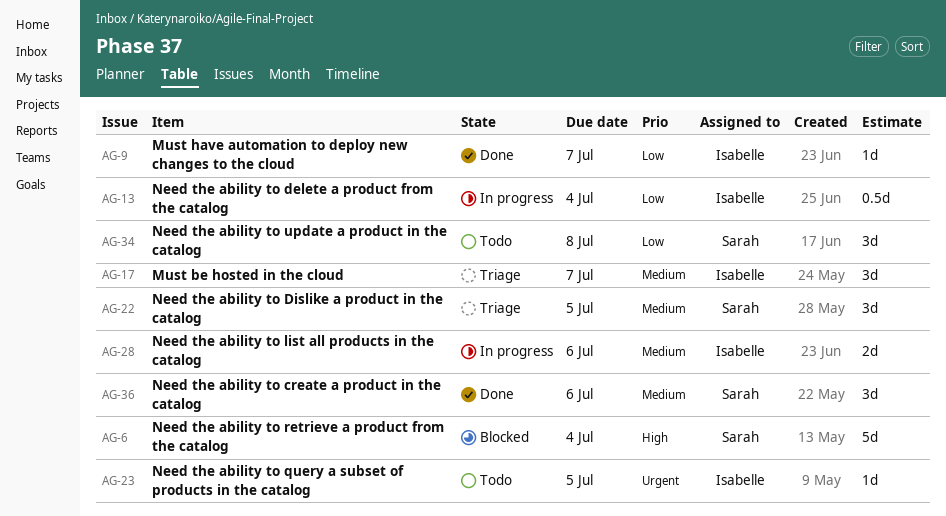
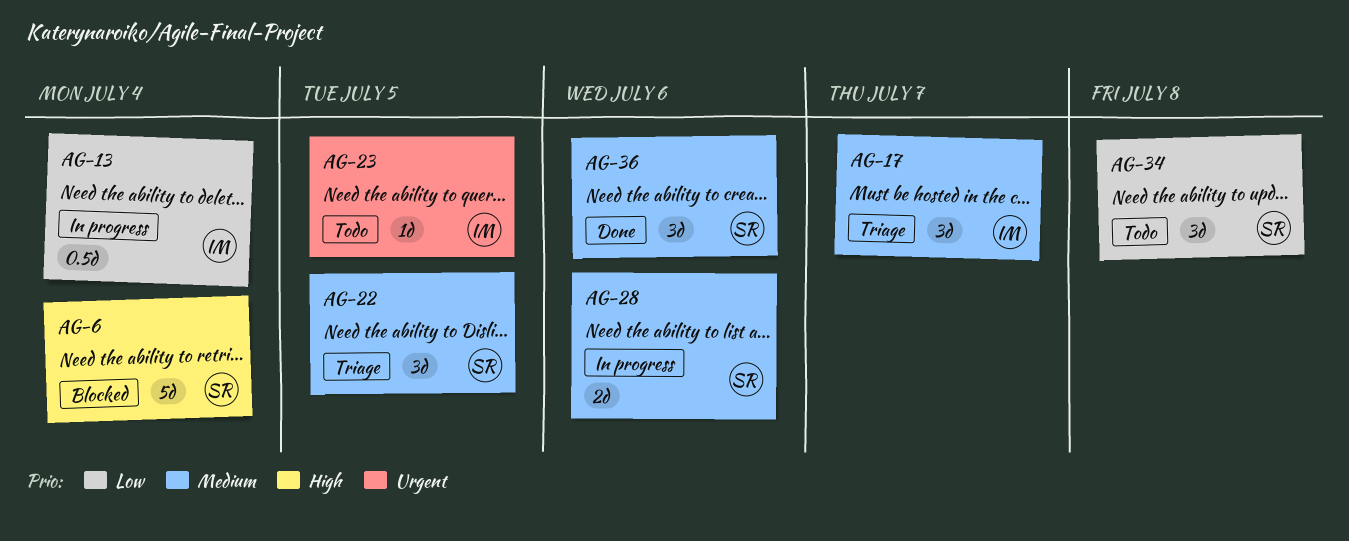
AG-9: present -> none
AG-28, owner: Isabelle -> Sarah

